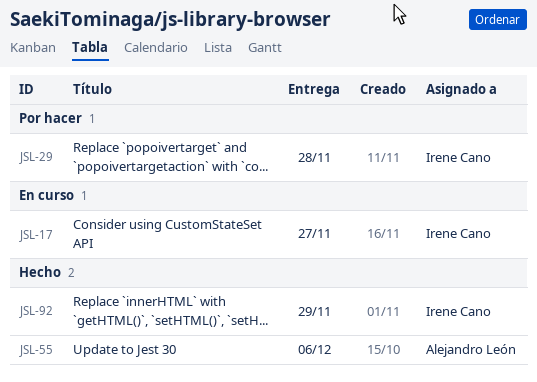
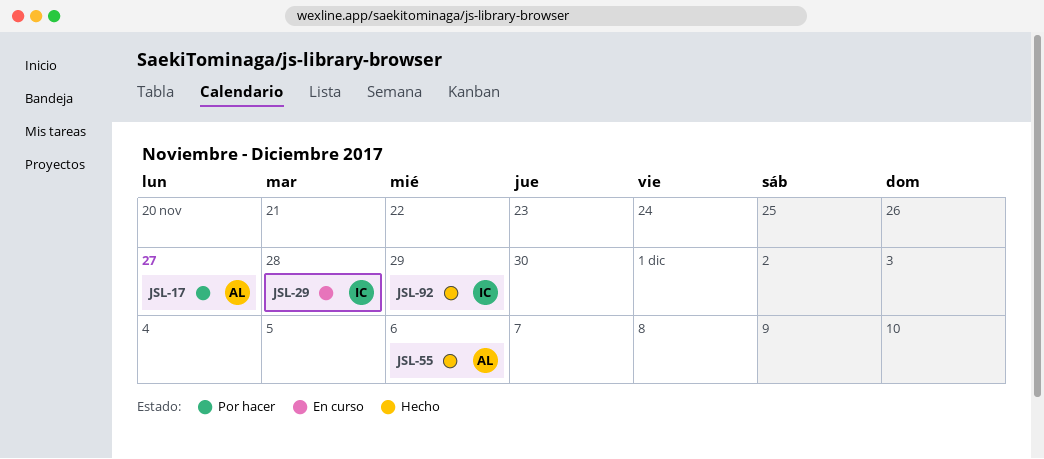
JSL-17, status: En curso -> Por hacer
JSL-17, owner: Irene Cano -> Alejandro León
JSL-29, status: Por hacer -> En curso

